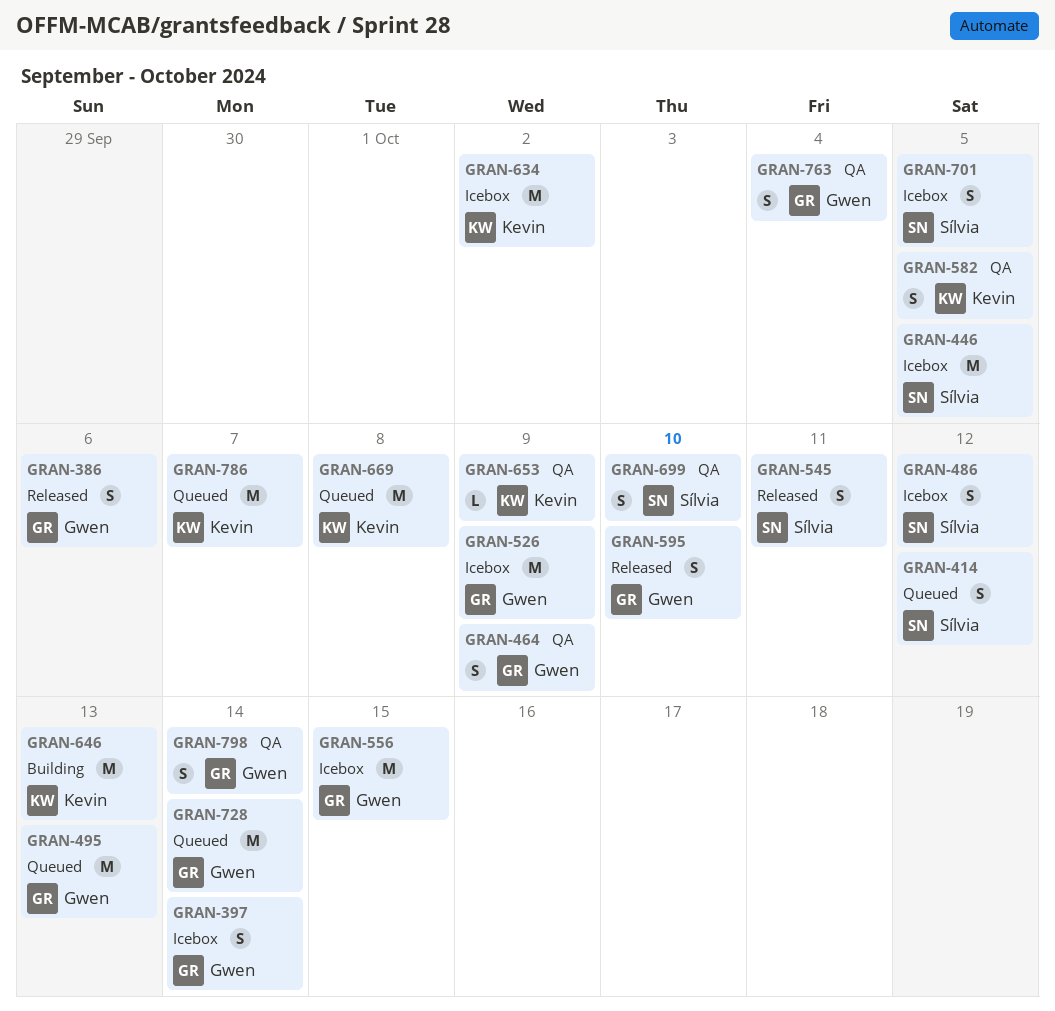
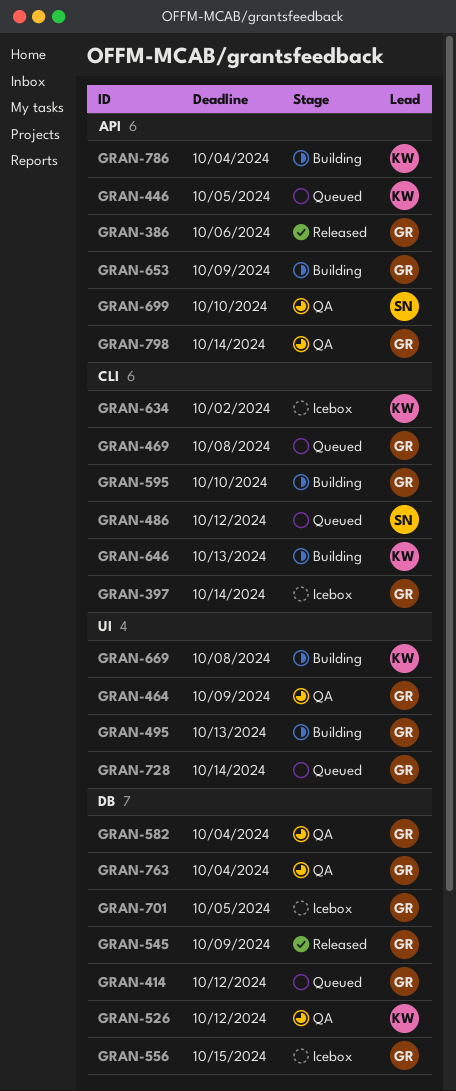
GRAN-414, owner: Sílvia -> Gwen
GRAN-446, status: Icebox -> Queued
GRAN-446, owner: Sílvia -> Kevin
GRAN-469: none -> present
GRAN-486, status: Icebox -> Queued
GRAN-495, status: Queued -> Building
GRAN-526, status: Icebox -> QA
GRAN-526, owner: Gwen -> Kevin
GRAN-526, due: Oct 9 -> Oct 12
GRAN-545, owner: Sílvia -> Gwen
GRAN-545, due: Oct 11 -> Oct 9
GRAN-582, owner: Kevin -> Gwen
GRAN-582, due: Oct 5 -> Oct 4
GRAN-595, status: Released -> Building
GRAN-653, status: QA -> Building
GRAN-653, owner: Kevin -> Gwen
GRAN-669, status: Queued -> Building
GRAN-701, owner: Sílvia -> Gwen
GRAN-786, status: Queued -> Building
GRAN-786, due: Oct 7 -> Oct 4

